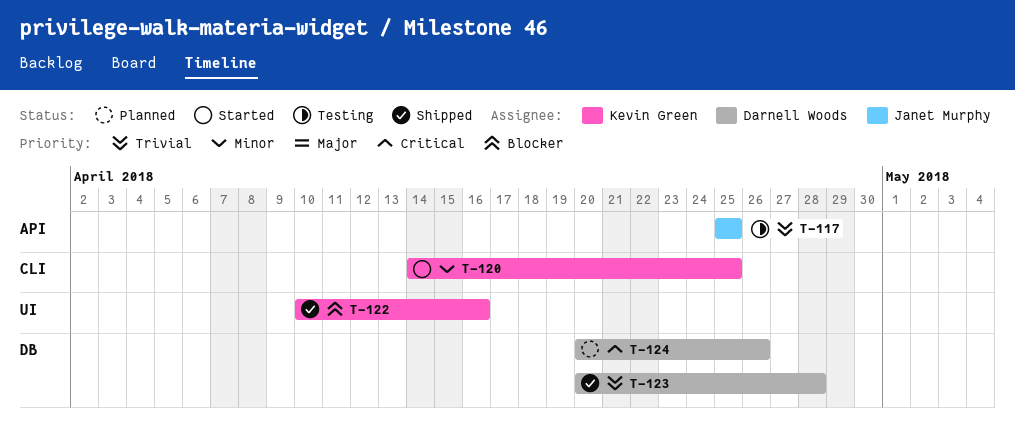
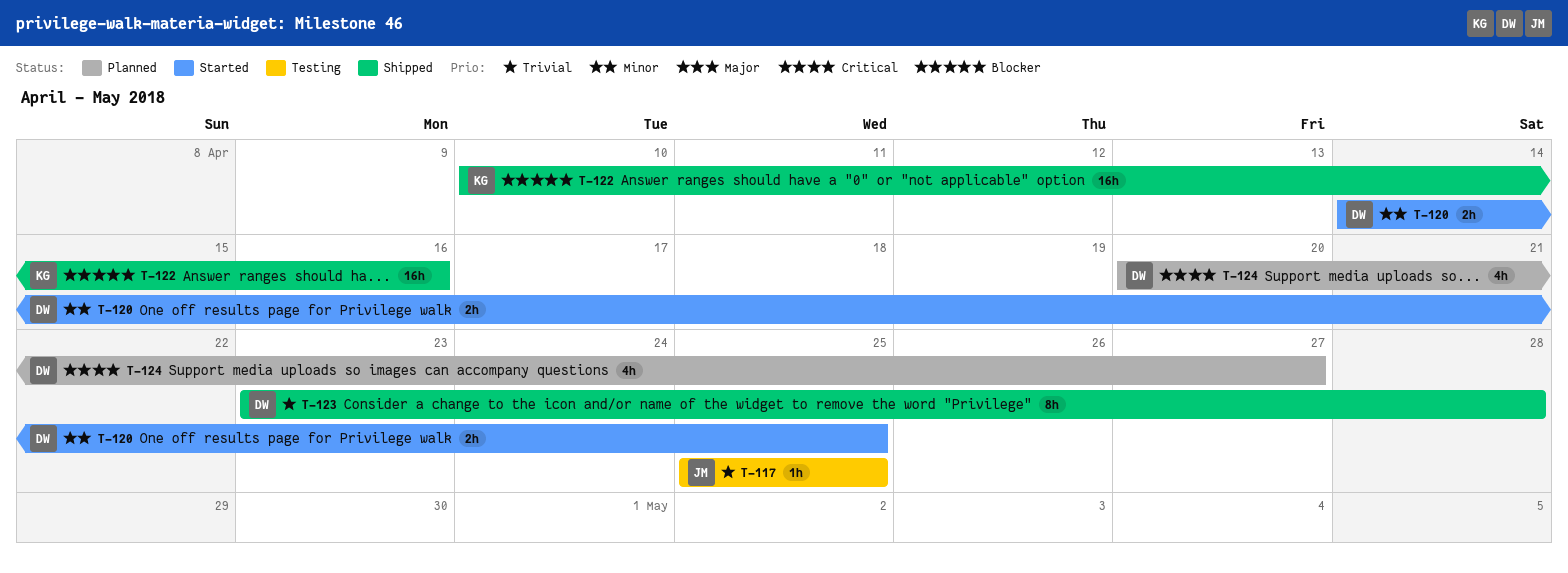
T-120, owner: Kevin Green -> Darnell Woods
T-123, start: Apr 20 -> Apr 23
T-124, due: Apr 26 -> Apr 27

